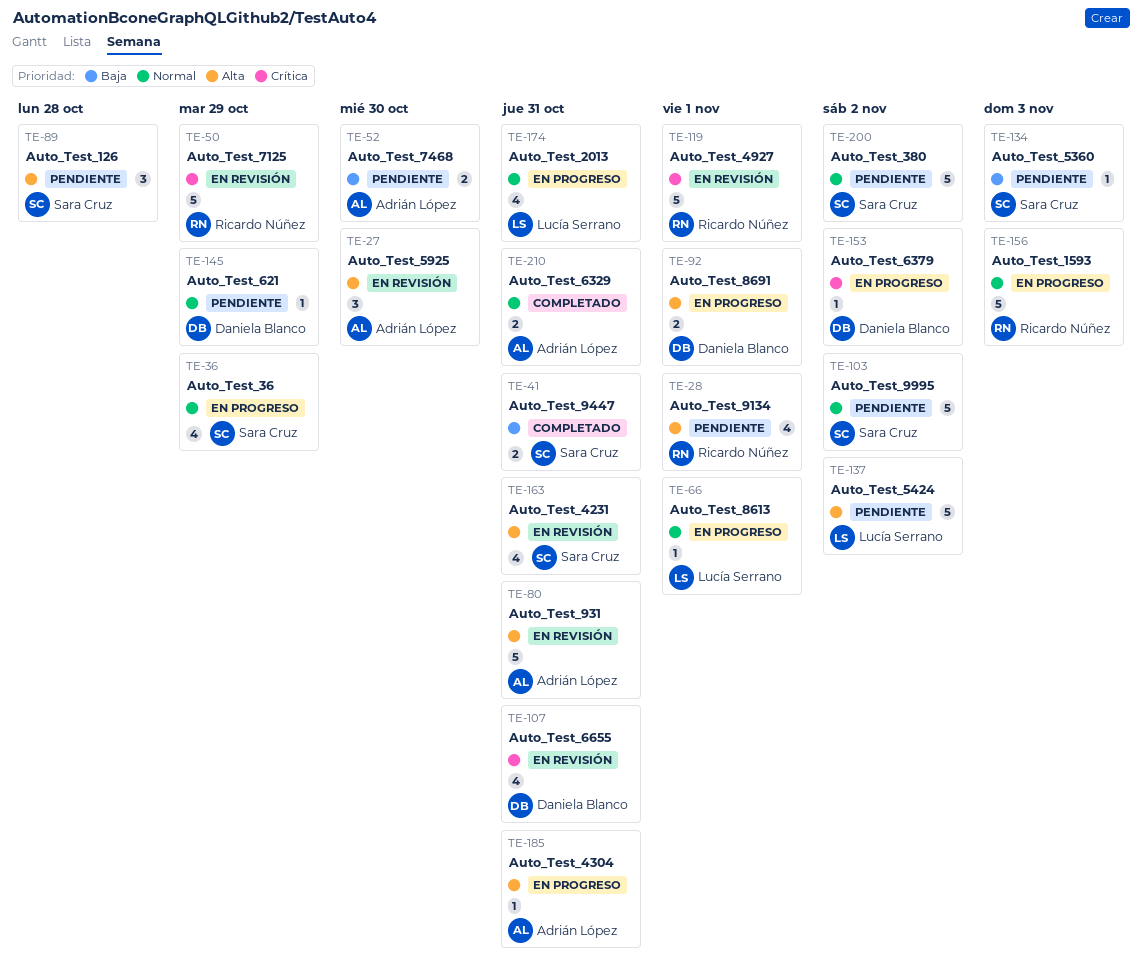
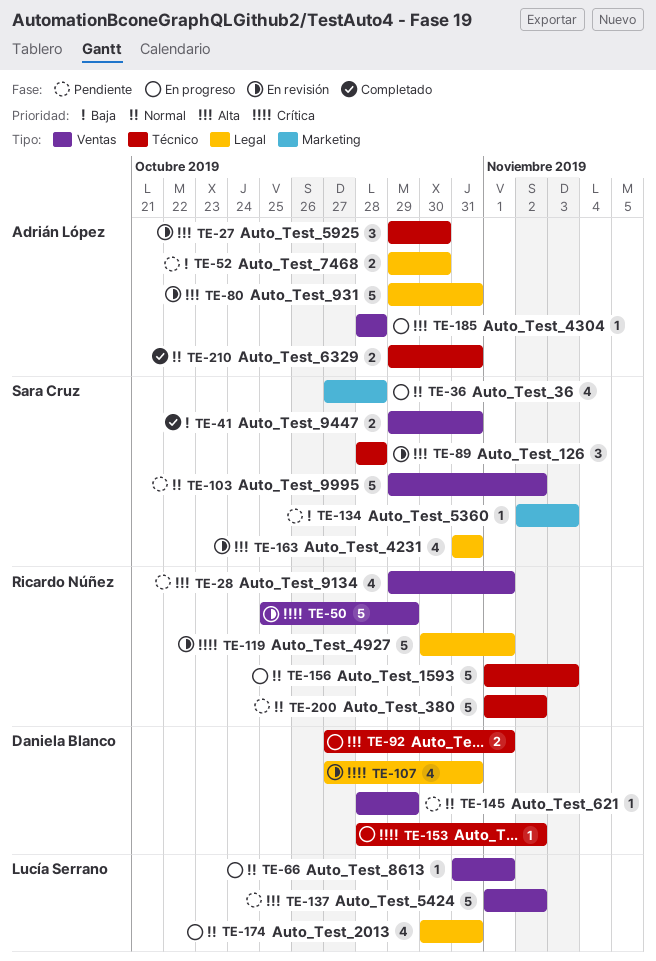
TE-36, due: Oct 29 -> Oct 28
TE-89, status: Pendiente -> En revisión
TE-185, due: Oct 31 -> Oct 28
TE-200, owner: Sara Cruz -> Ricardo Núñez

